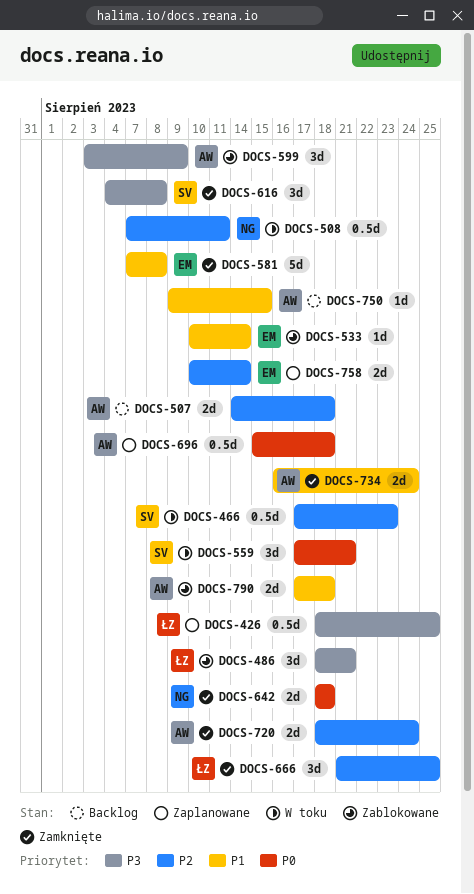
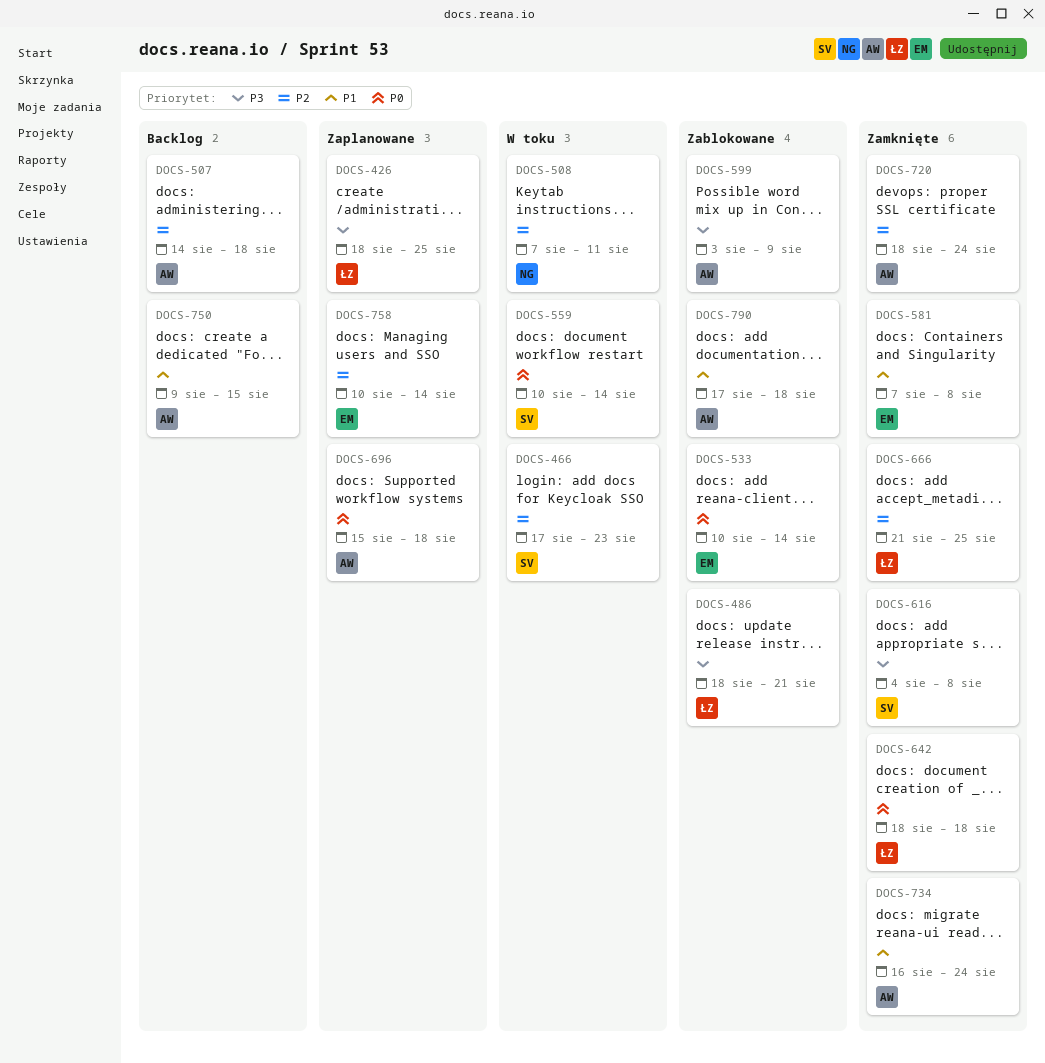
DOCS-533, priority: P1 -> P0
DOCS-559, start: Aug 17 -> Aug 10
DOCS-559, due: Aug 21 -> Aug 14
DOCS-642, owner: NG -> ŁZ

